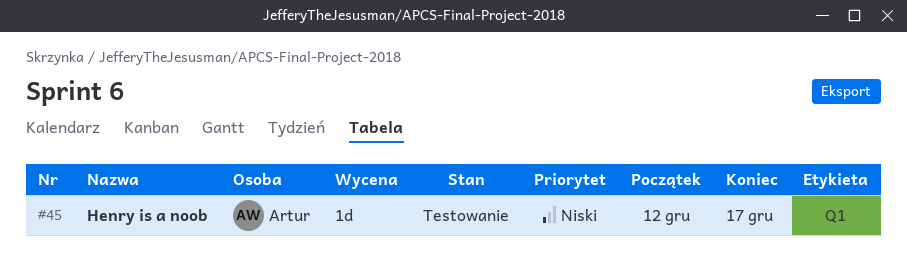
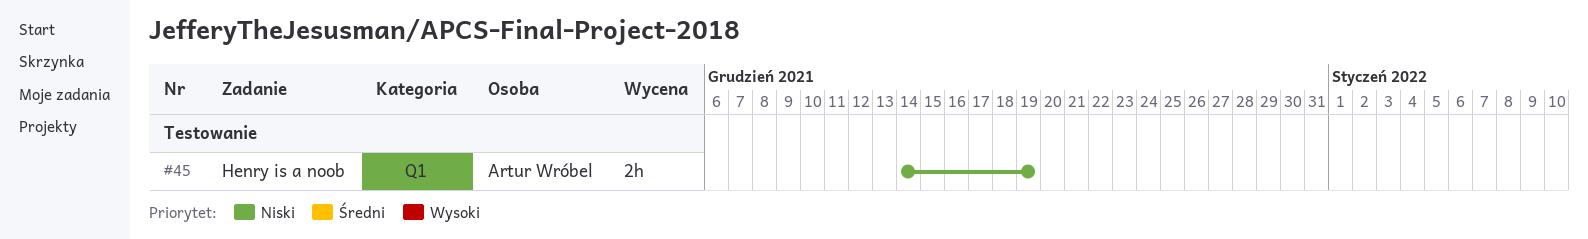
#45, estimate: 1d -> 2h
#45, start: Dec 12 -> Dec 14
#45, due: Dec 17 -> Dec 19

